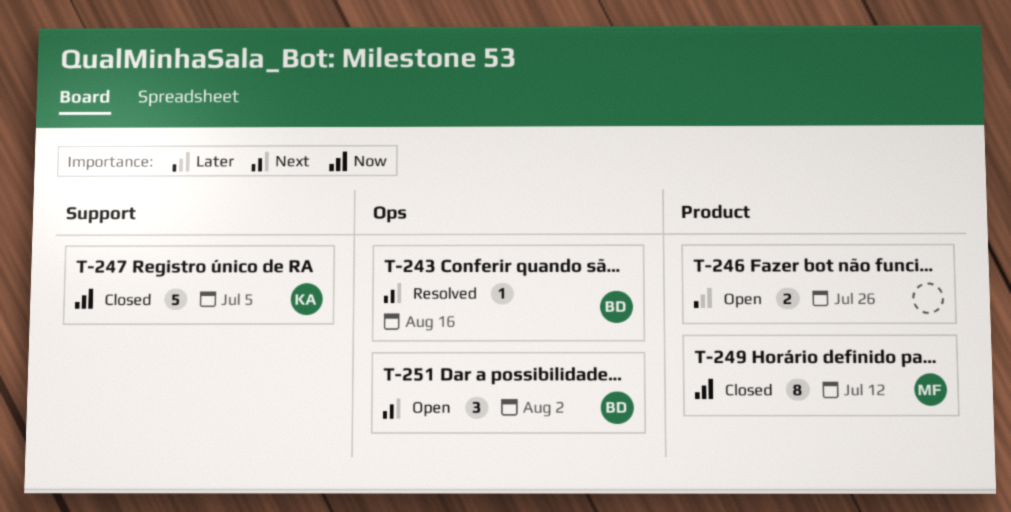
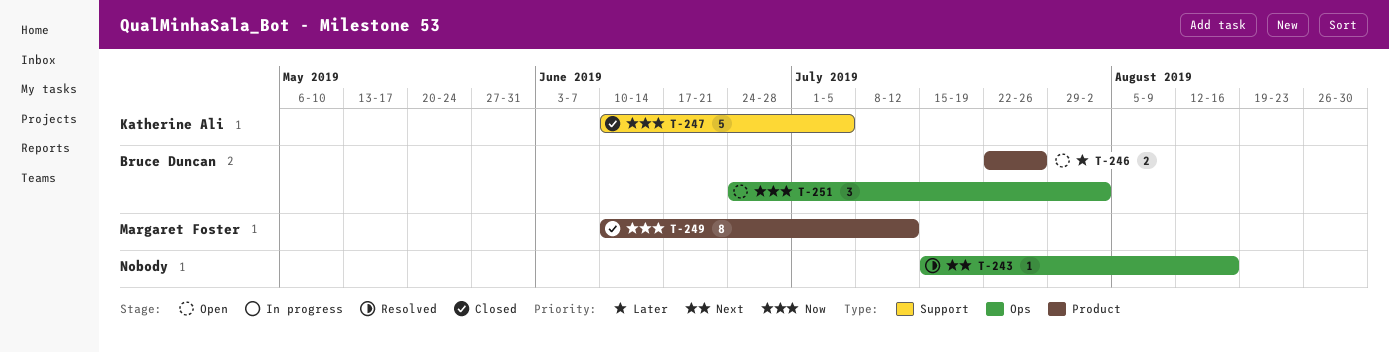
T-243, owner: Bruce Duncan -> none
T-246, owner: none -> Bruce Duncan
T-251, priority: Next -> Now

